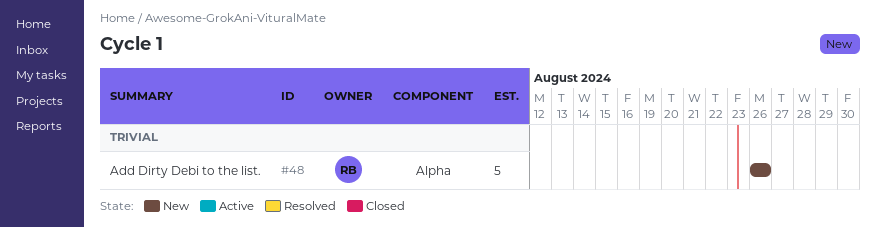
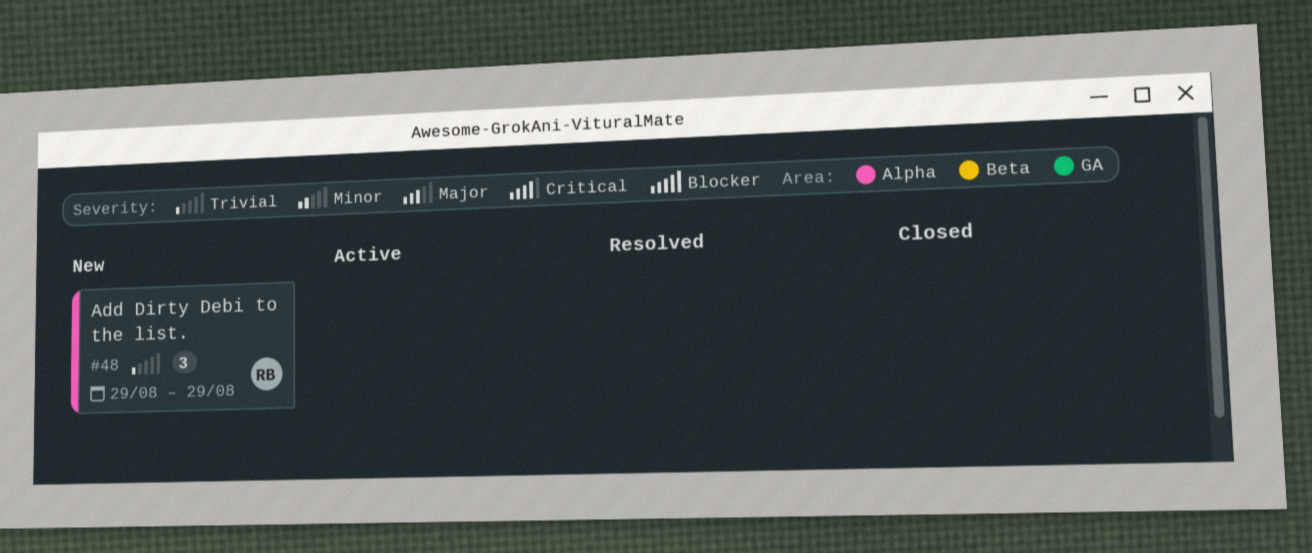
#48, estimate: 5 -> 3
#48, start: Aug 26 -> Aug 29
#48, due: Aug 26 -> Aug 29

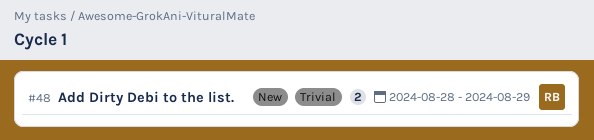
#48, estimate: 3 -> 2
#48, start: Aug 29 -> Aug 28

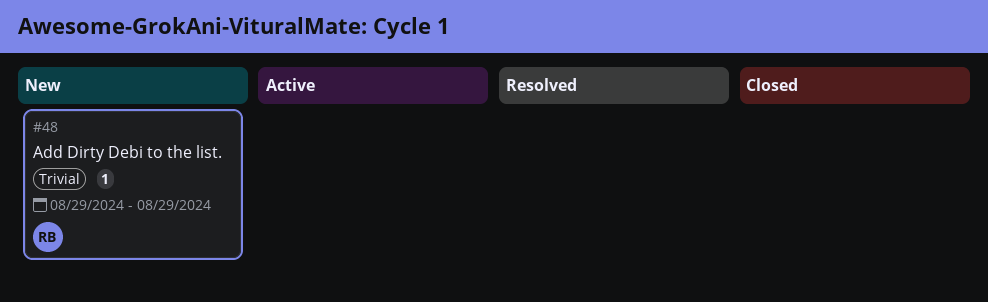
#48, estimate: 2 -> 1
#48, start: Aug 28 -> Aug 29

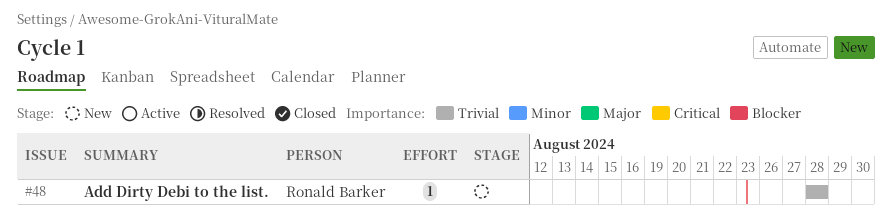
#48, start: Aug 29 -> Aug 28
#48, due: Aug 29 -> Aug 28

